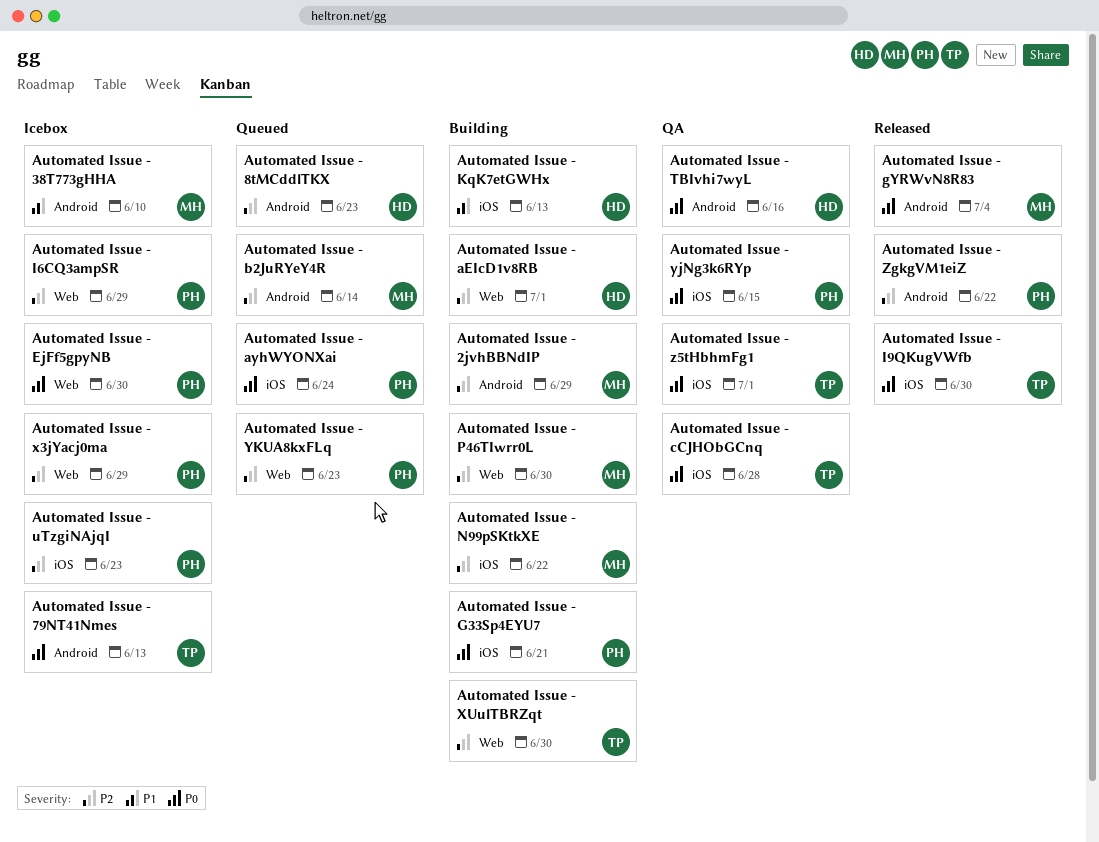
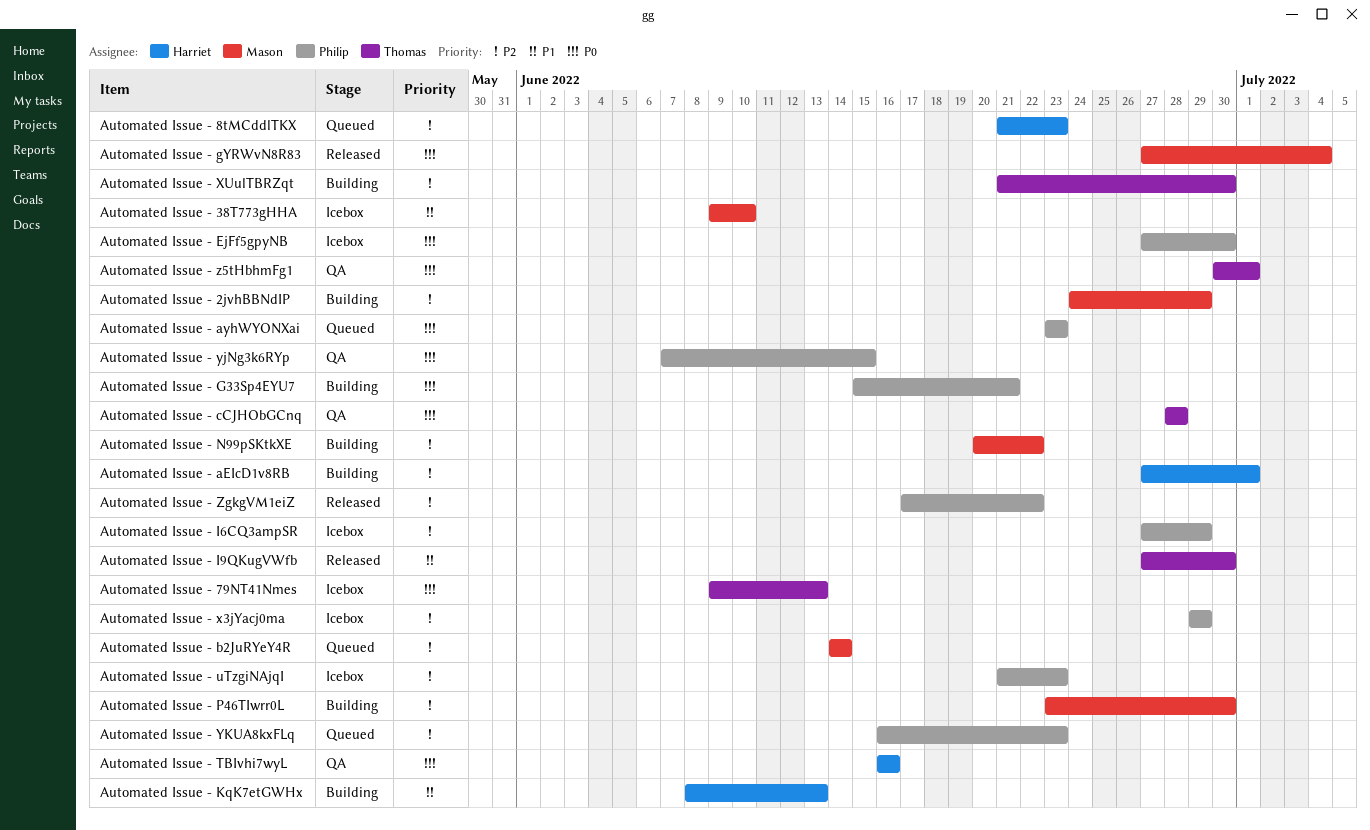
Automated Issue - ayhWYONXai, due: Jun 24 -> Jun 23
Automated Issue - I9QKugVWfb, priority: P0 -> P1

